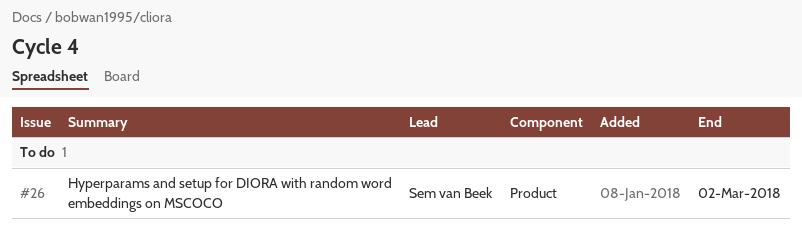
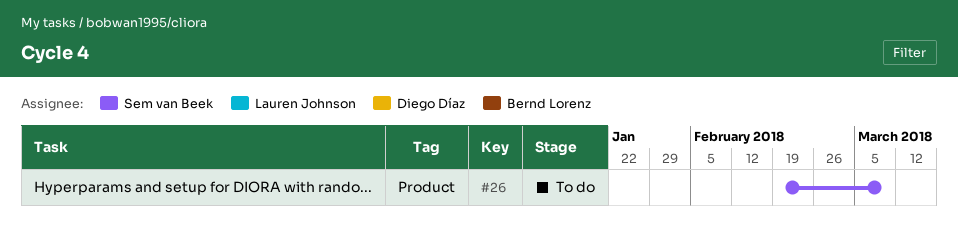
#26, due: Mar 2 -> Mar 9

